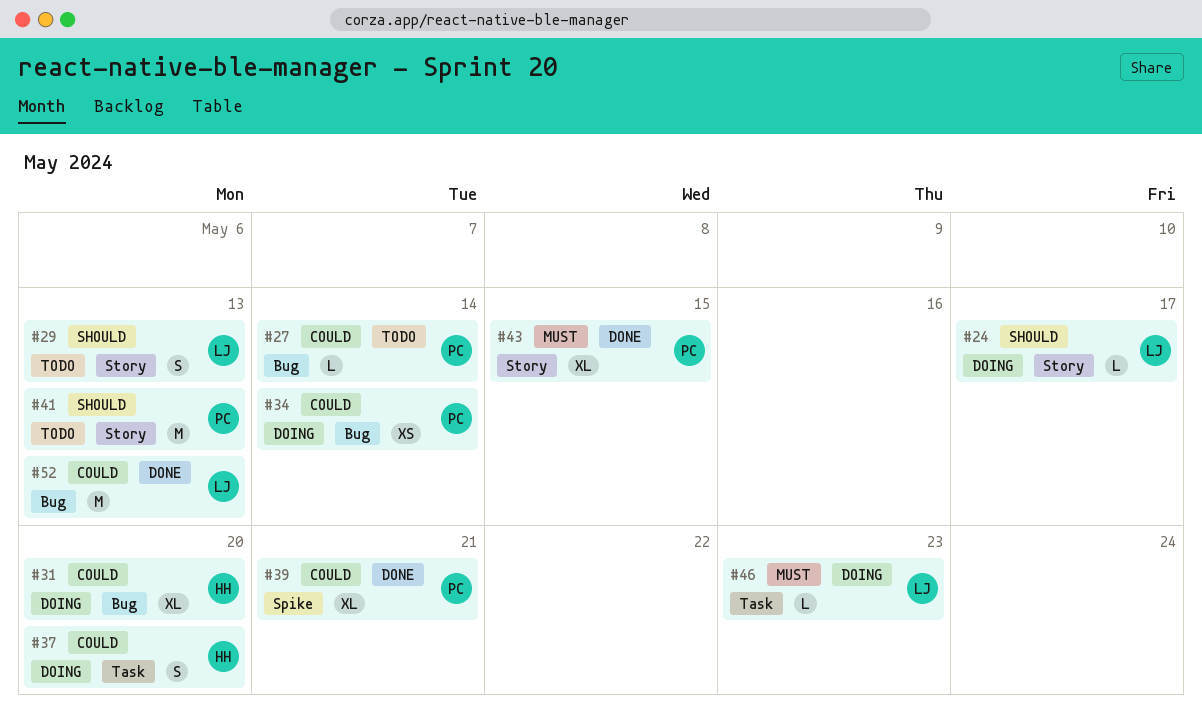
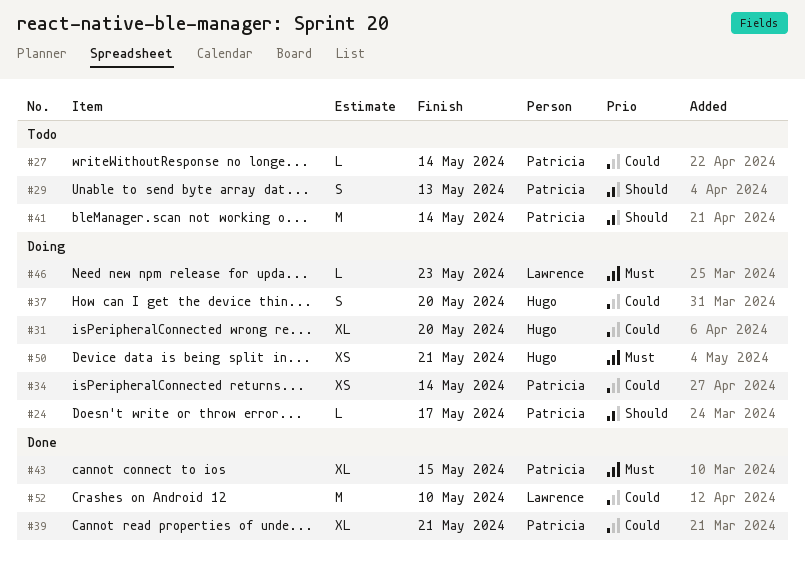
#24, owner: Lawrence -> Patricia
#29, owner: Lawrence -> Patricia
#41, due: May 13 -> May 14
#50: none -> present
#52, due: May 13 -> May 10

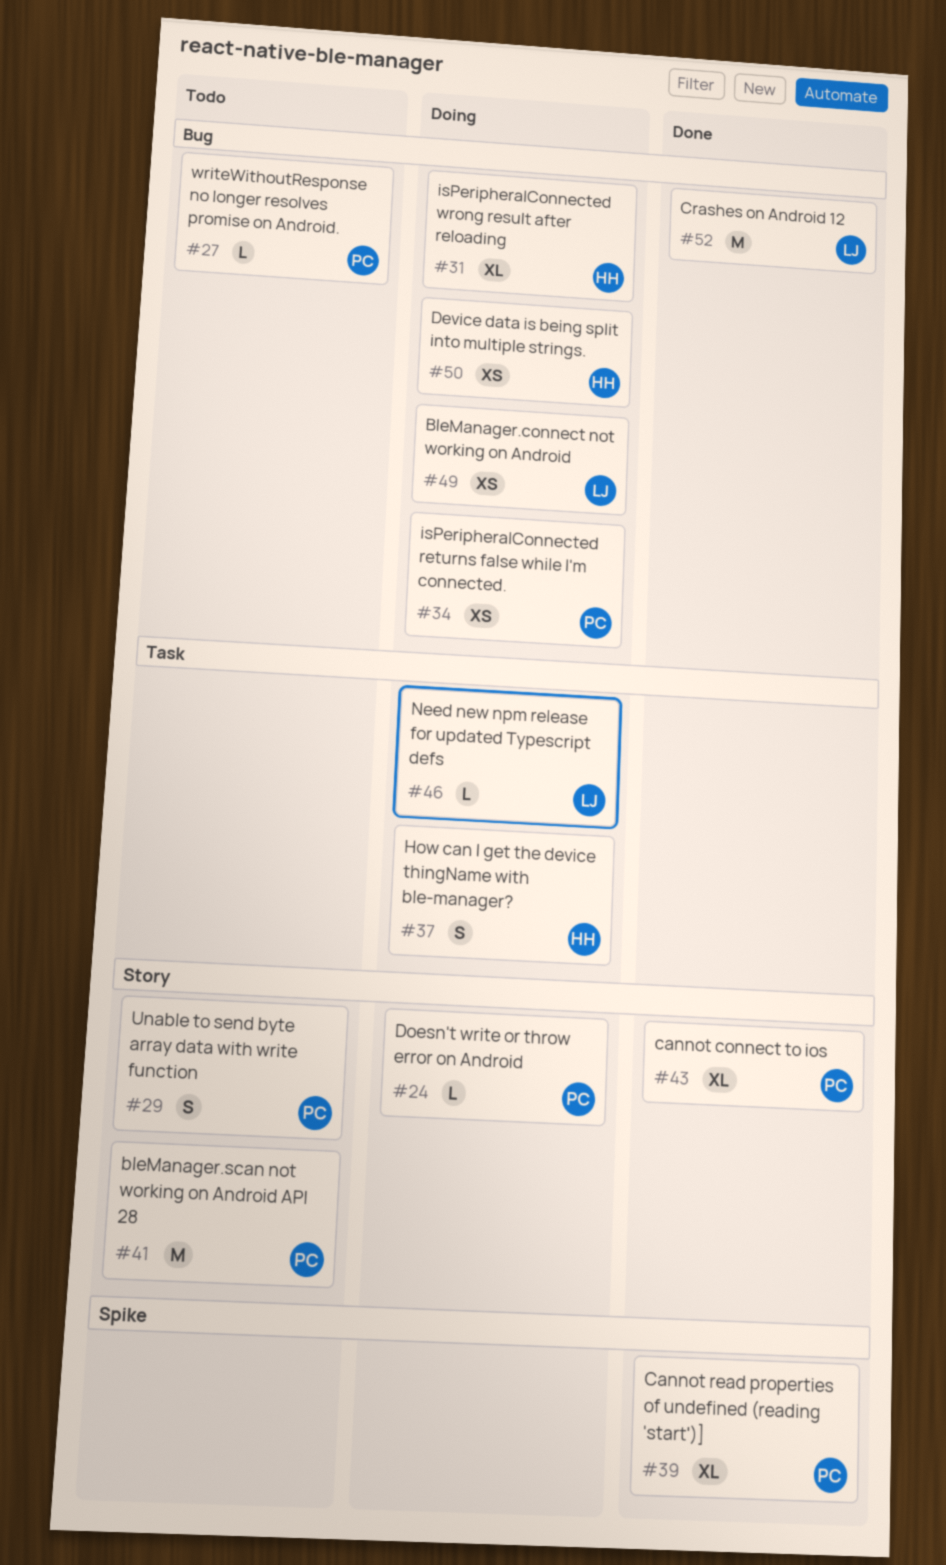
#49: none -> present

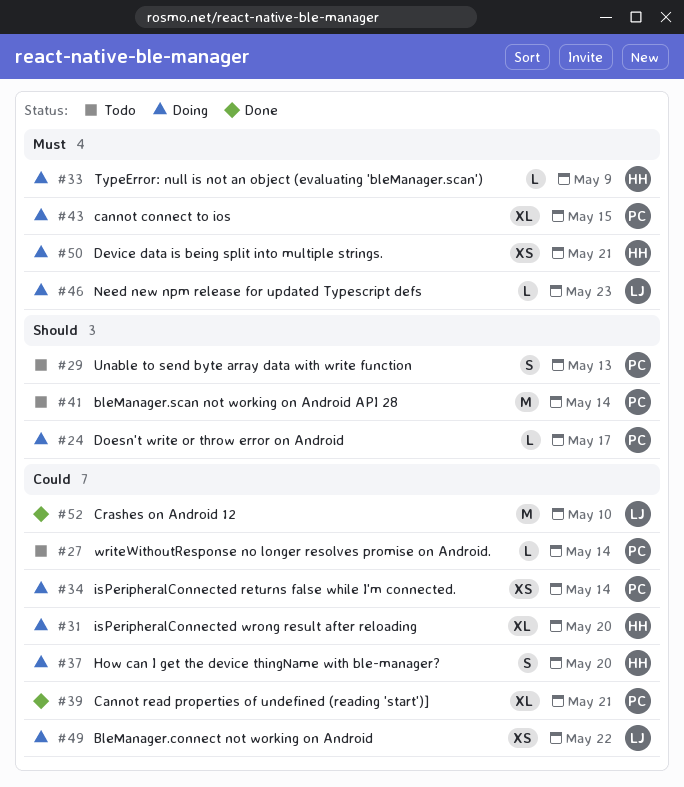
#33: none -> present
#43, status: Done -> Doing

